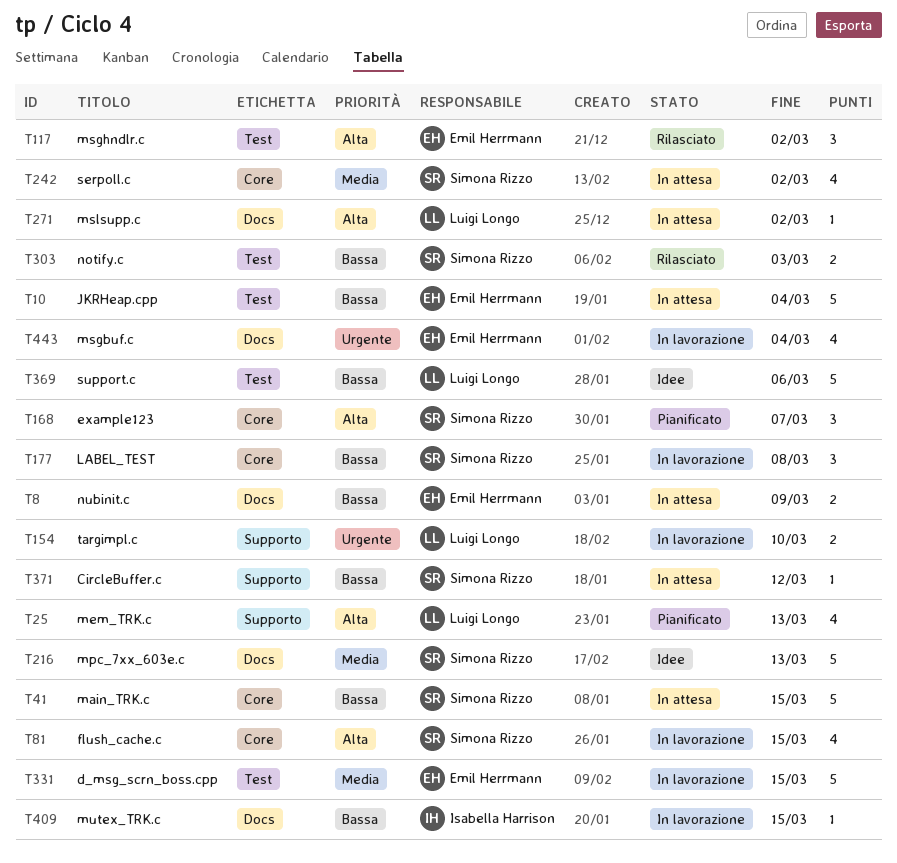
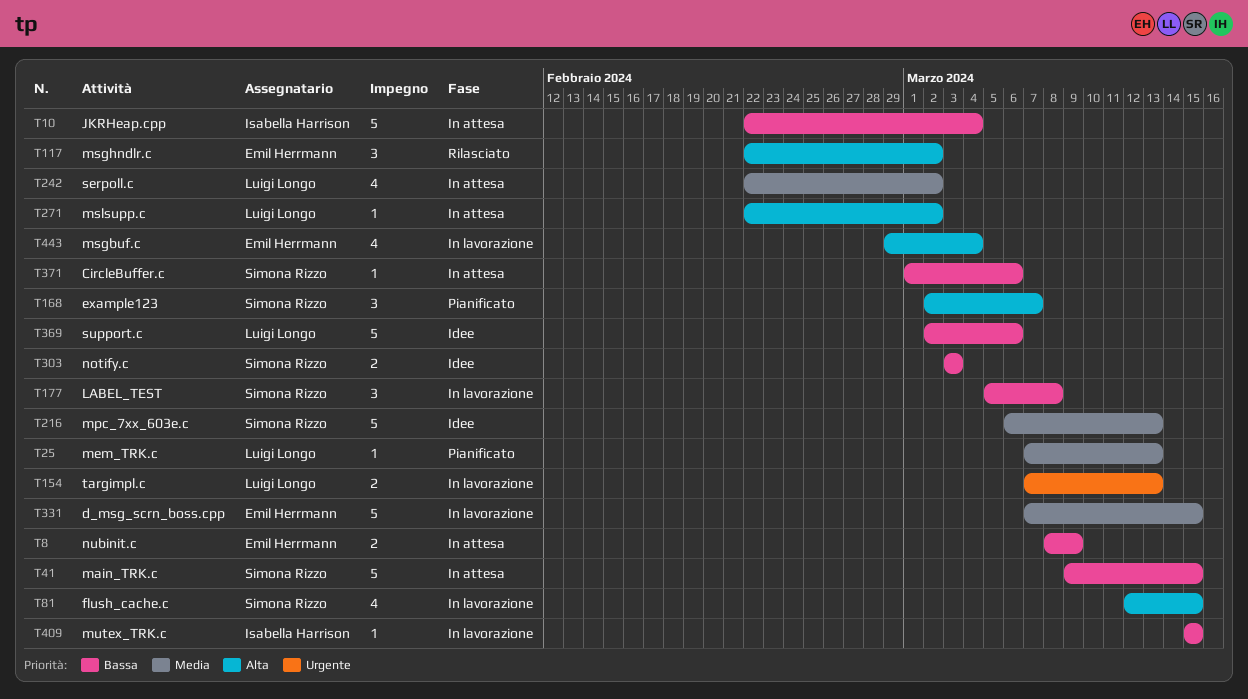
T10, owner: Emil Herrmann -> Isabella Harrison
T25, priority: Alta -> Media
T25, estimate: 4 -> 1
T154, due: Mar 10 -> Mar 13
T242, owner: Simona Rizzo -> Luigi Longo
T303, status: Rilasciato -> Idee
T371, due: Mar 12 -> Mar 6
T443, priority: Urgente -> Alta

